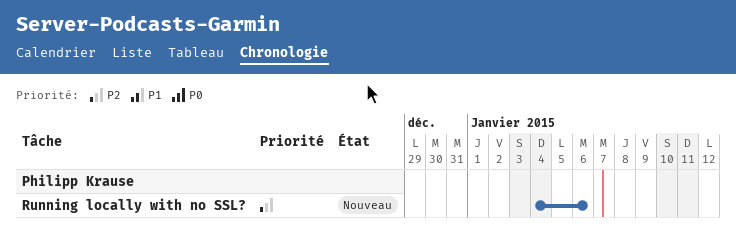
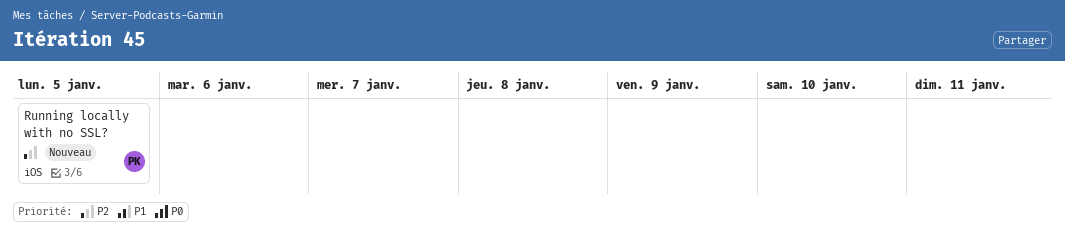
Running locally with no SSL?, due: Jan 6 -> Jan 5

